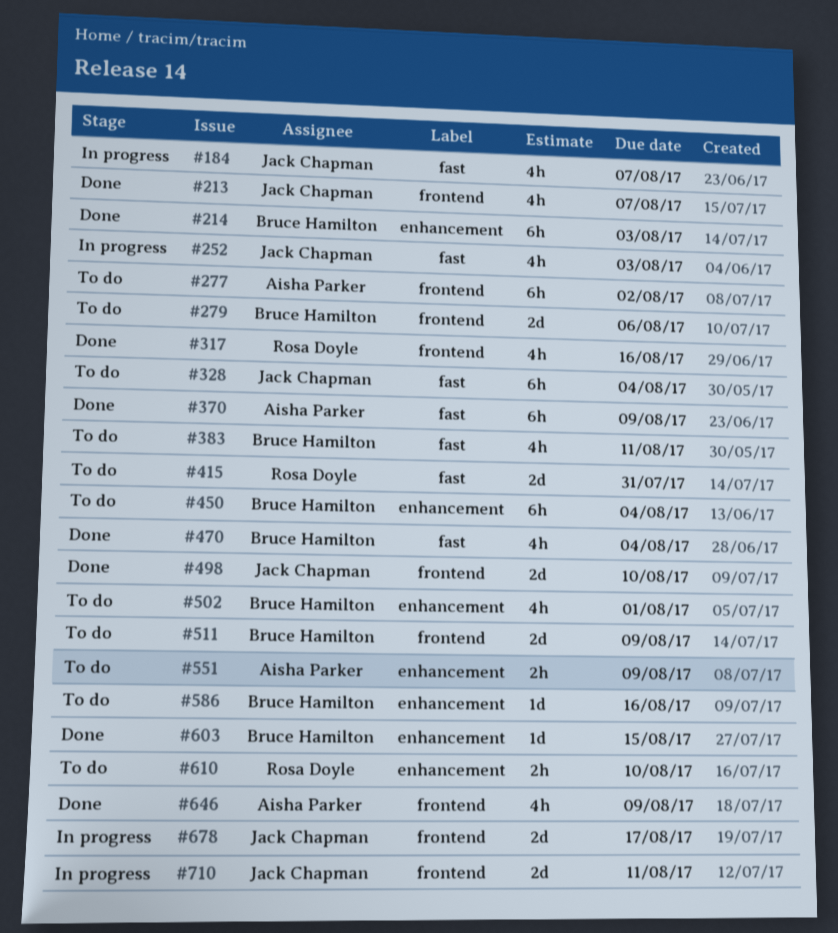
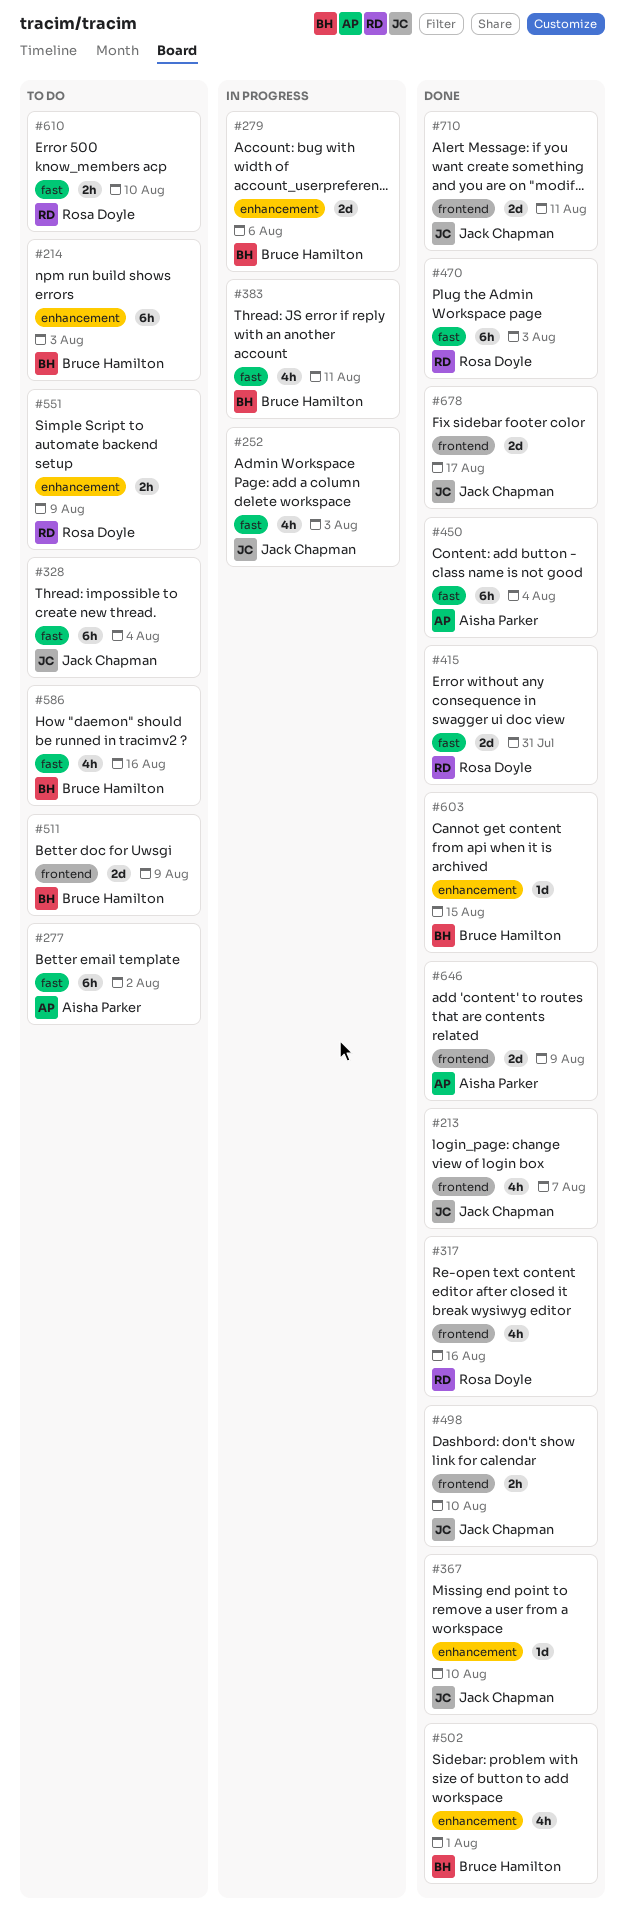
#184: present -> none
#214, status: Done -> To do
#277, label: frontend -> fast
#279, status: To do -> In progress
#279, label: frontend -> enhancement
#367: none -> present
#370: present -> none
#383, status: To do -> In progress
#415, status: To do -> Done
#450, status: To do -> Done
#450, owner: Bruce Hamilton -> Aisha Parker
#450, label: enhancement -> fast
#470, owner: Bruce Hamilton -> Rosa Doyle
#470, estimate: 4h -> 6h
#470, due: Aug 4 -> Aug 3
#498, estimate: 2d -> 2h
#502, status: To do -> Done
#551, owner: Aisha Parker -> Rosa Doyle
#586, label: enhancement -> fast
#586, estimate: 1d -> 4h
#610, label: enhancement -> fast
#646, estimate: 4h -> 2d
#678, status: In progress -> Done
#710, status: In progress -> Done

